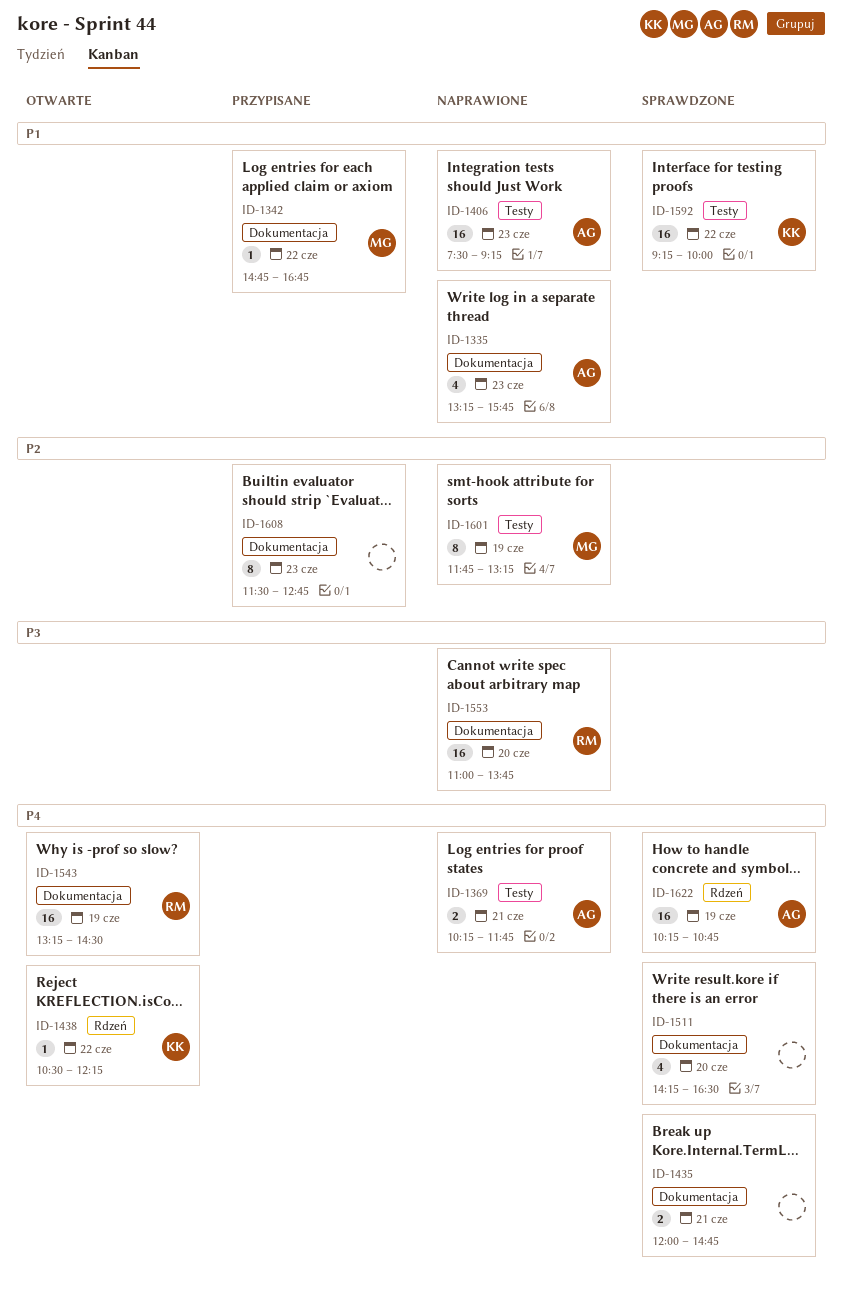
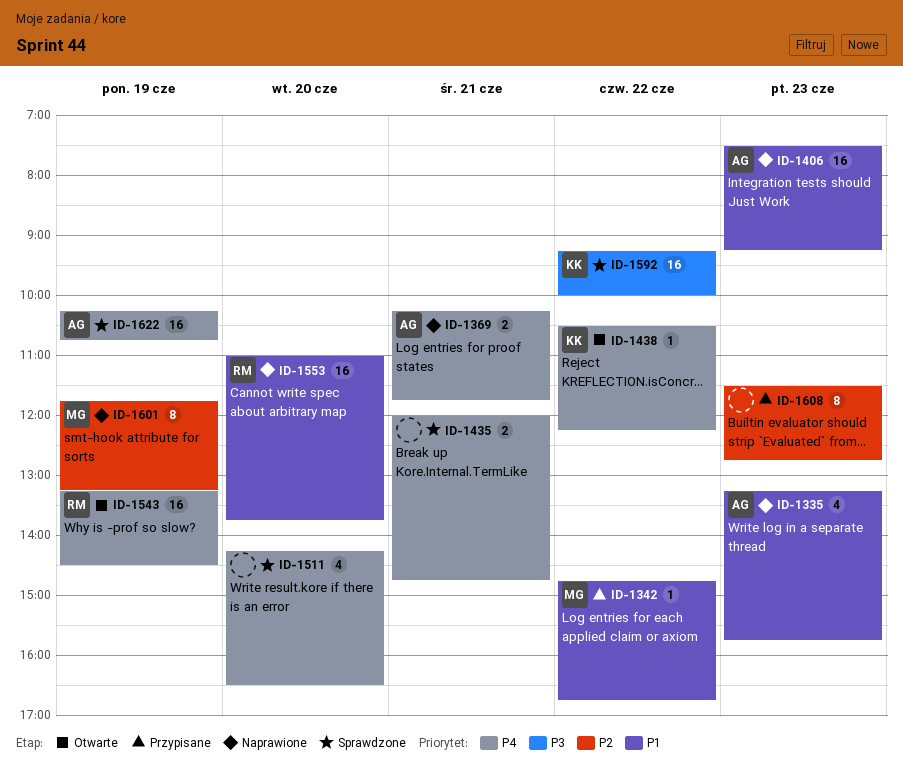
ID-1553, priority: P3 -> P1
ID-1592, priority: P1 -> P3

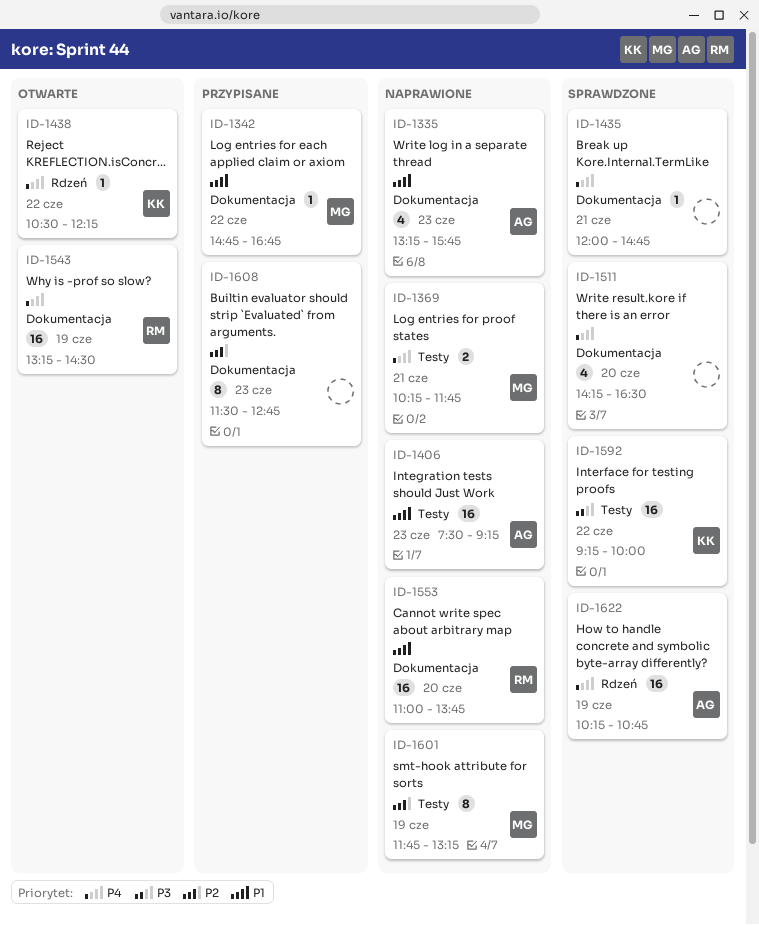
ID-1369, owner: AG -> MG
ID-1435, estimate: 2 -> 1

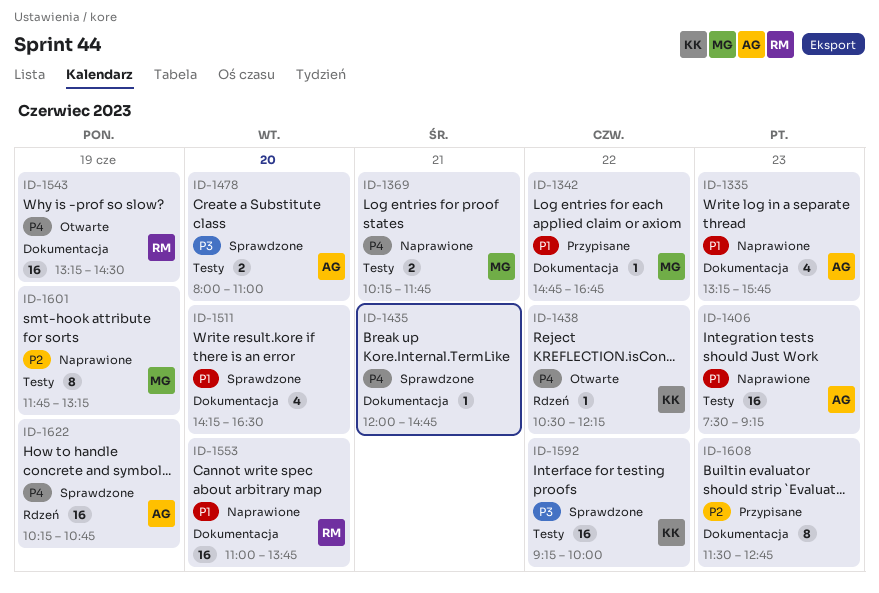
ID-1478: none -> present
ID-1511, priority: P4 -> P1

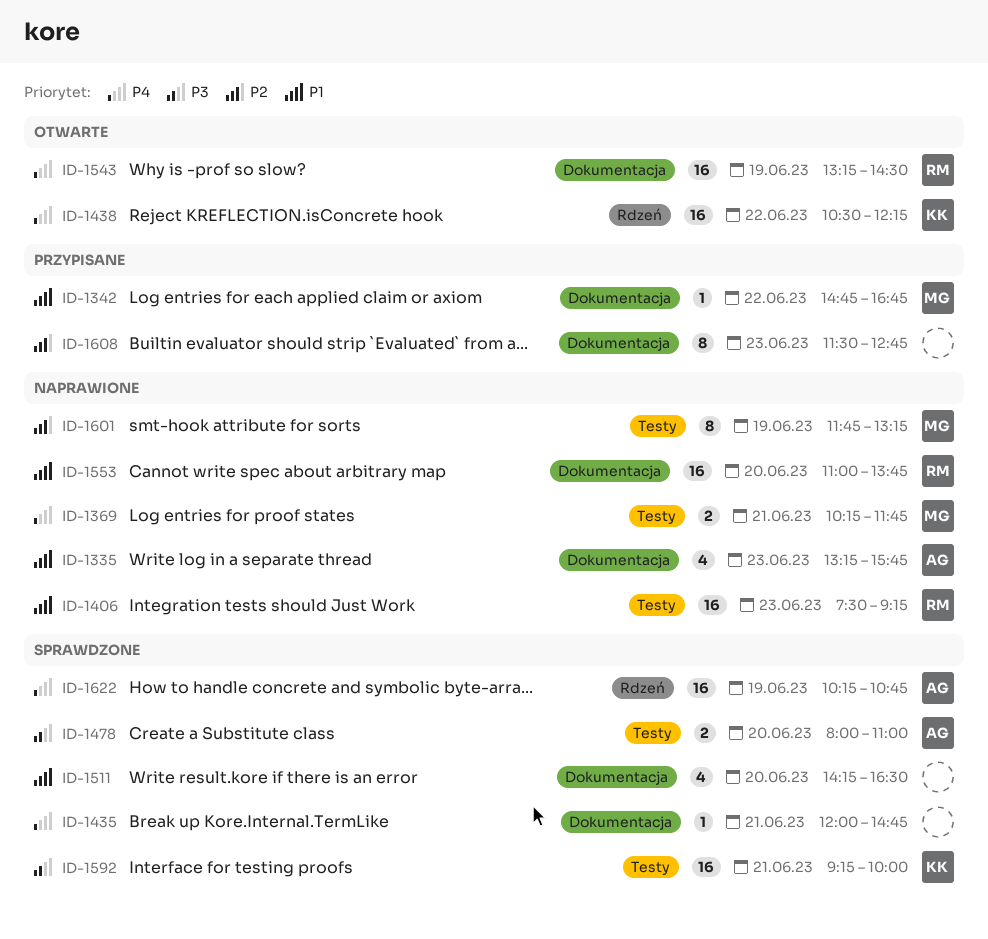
ID-1406, owner: AG -> RM
ID-1438, estimate: 1 -> 16
ID-1592, day: Jun 22 -> Jun 21

